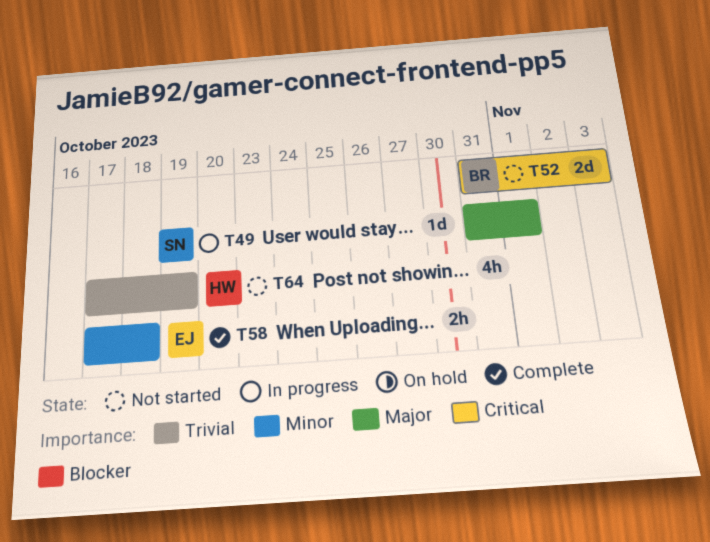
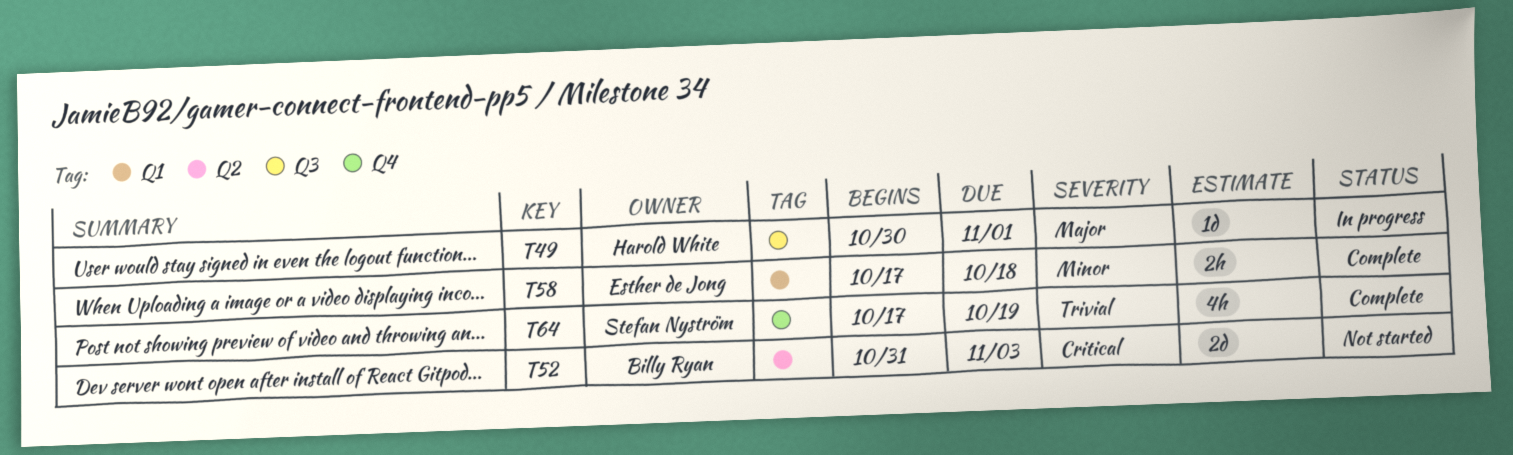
T49, owner: Stefan Nyström -> Harold White
T49, start: Oct 31 -> Oct 30
T64, status: Not started -> Complete
T64, owner: Harold White -> Stefan Nyström

